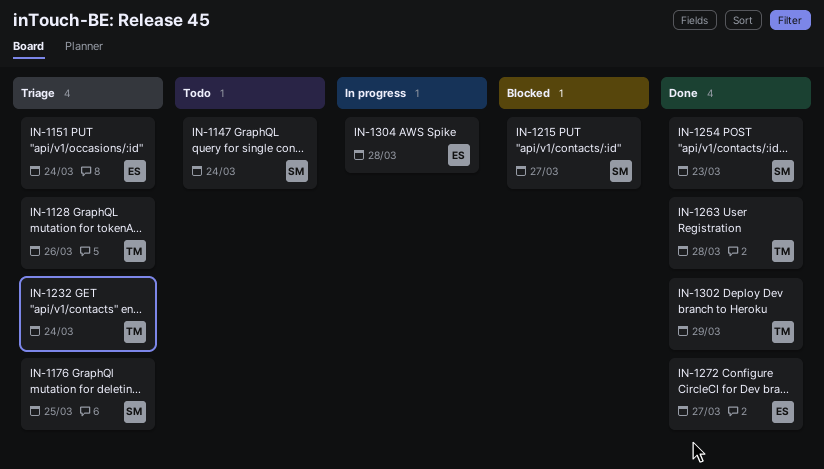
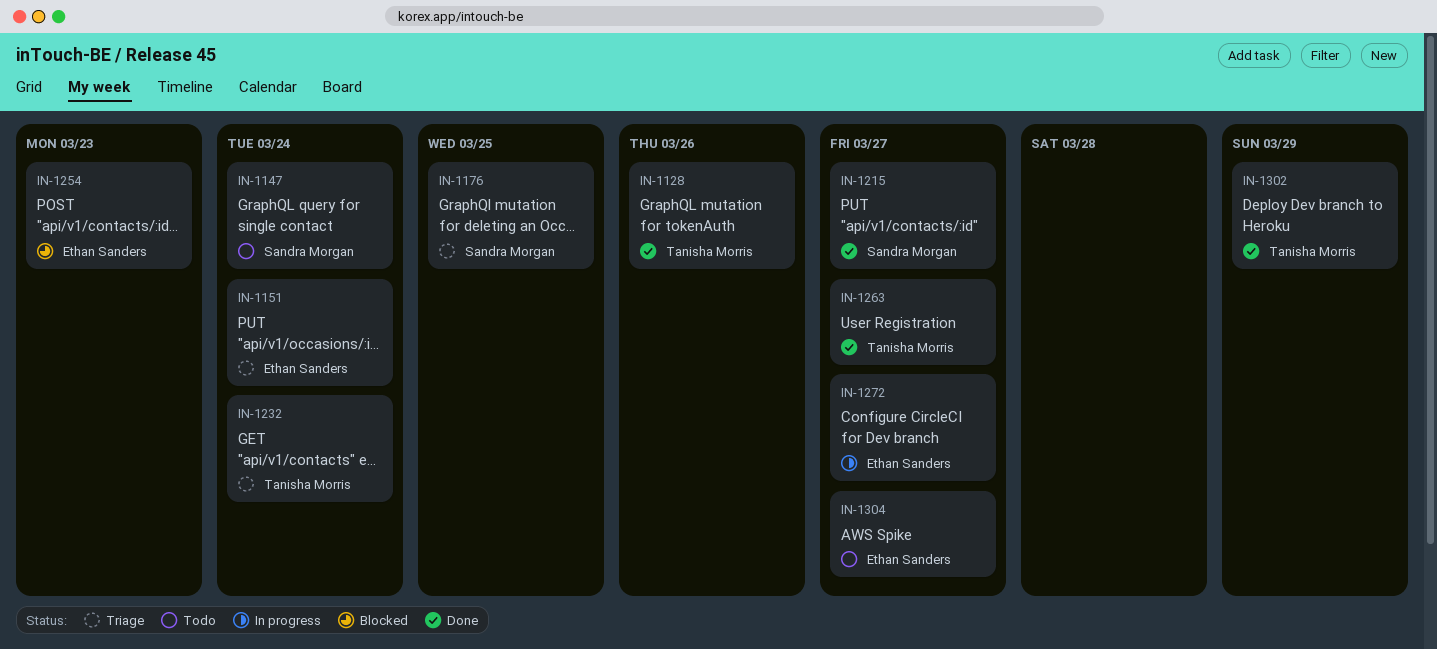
IN-1128, status: Triage -> Done
IN-1215, status: Blocked -> Done
IN-1254, status: Done -> Blocked
IN-1254, owner: Sandra Morgan -> Ethan Sanders
IN-1263, due: Mar 28 -> Mar 27
IN-1272, status: Done -> In progress
IN-1304, status: In progress -> Todo
IN-1304, due: Mar 28 -> Mar 27

